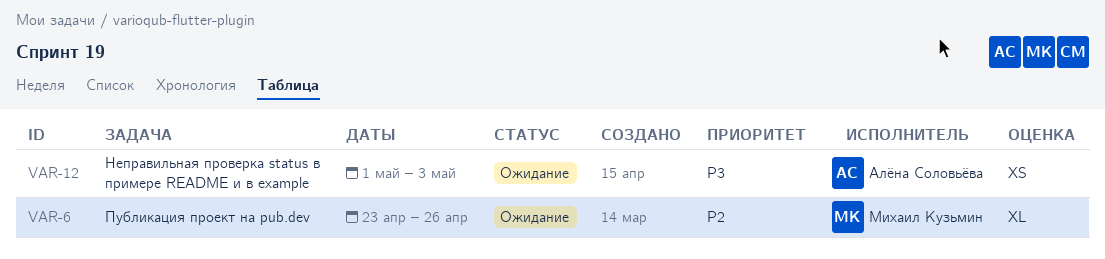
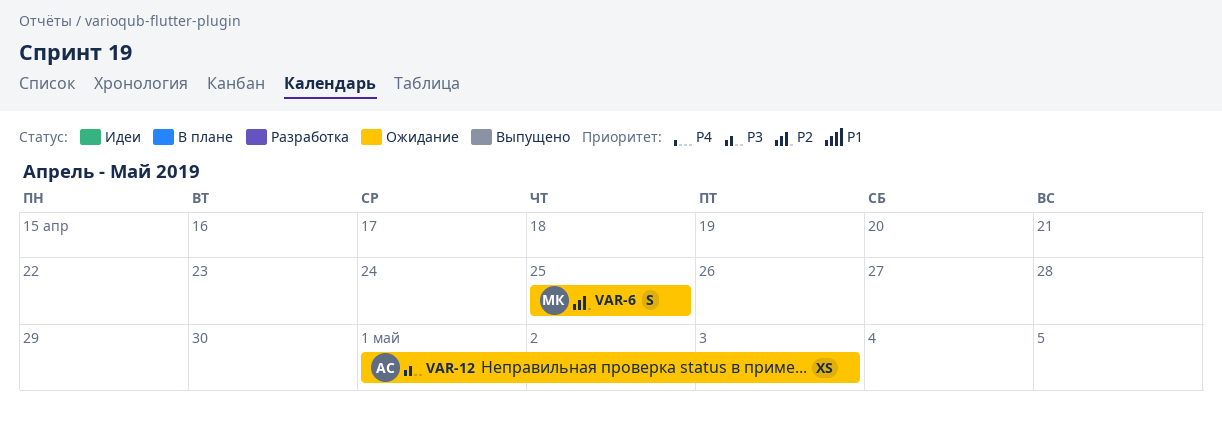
VAR-6, estimate: XL -> S
VAR-6, start: Apr 23 -> Apr 25
VAR-6, due: Apr 26 -> Apr 25

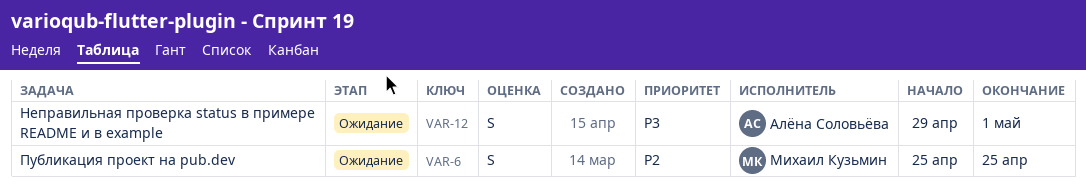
VAR-12, estimate: XS -> S
VAR-12, start: May 1 -> Apr 29
VAR-12, due: May 3 -> May 1

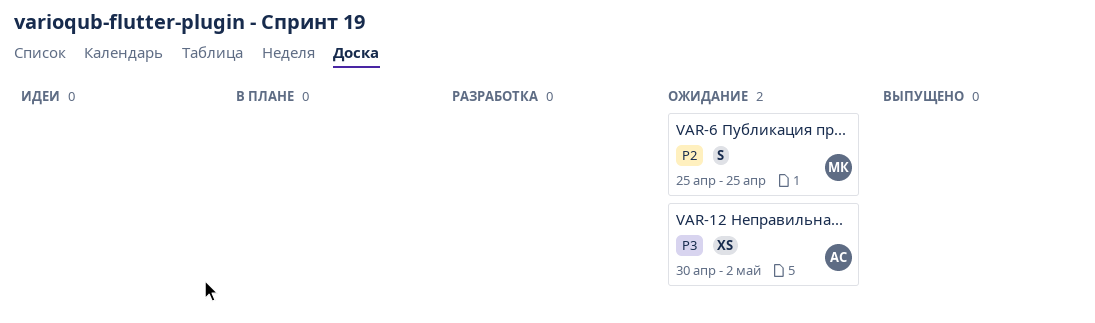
VAR-12, estimate: S -> XS
VAR-12, start: Apr 29 -> Apr 30
VAR-12, due: May 1 -> May 2

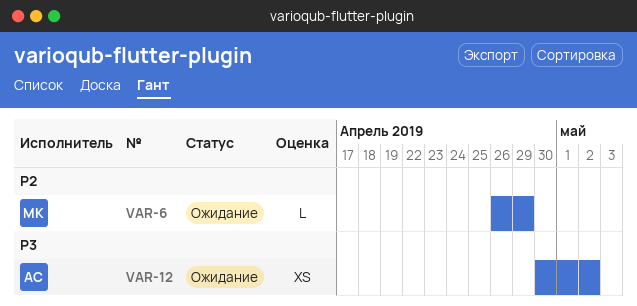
VAR-6, estimate: S -> L
VAR-6, start: Apr 25 -> Apr 26
VAR-6, due: Apr 25 -> Apr 29

